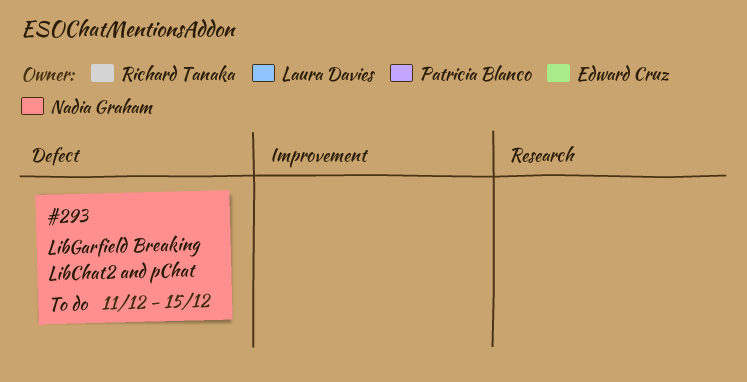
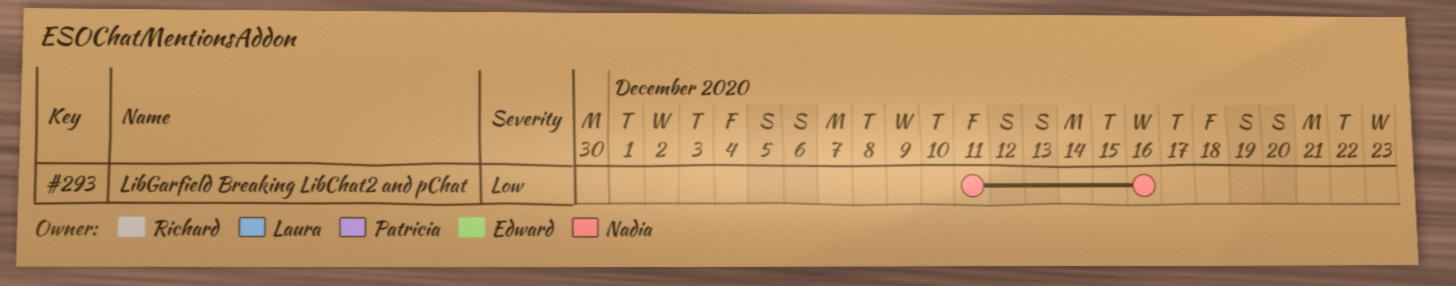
#293, due: Dec 15 -> Dec 16

